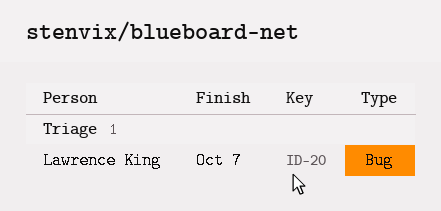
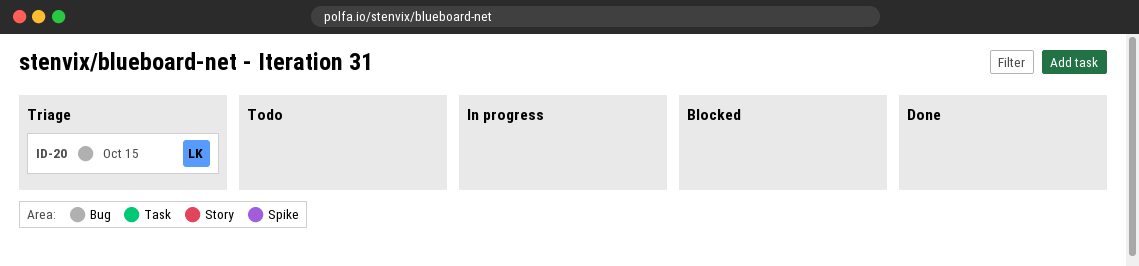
ID-20, due: Oct 7 -> Oct 15

